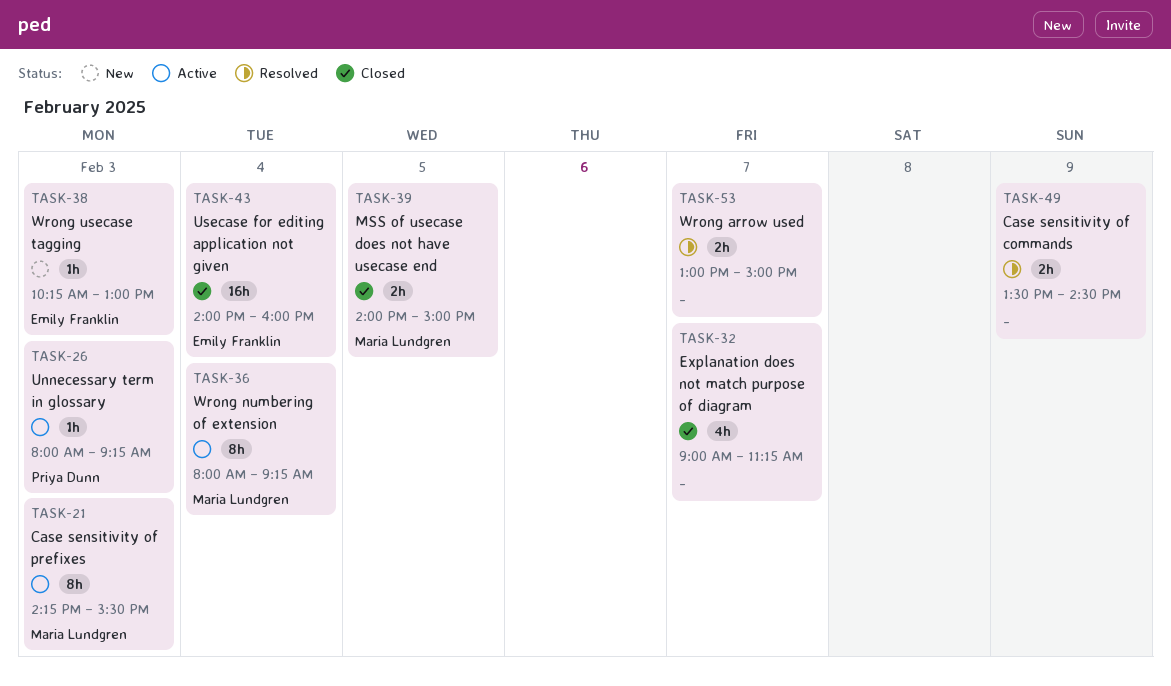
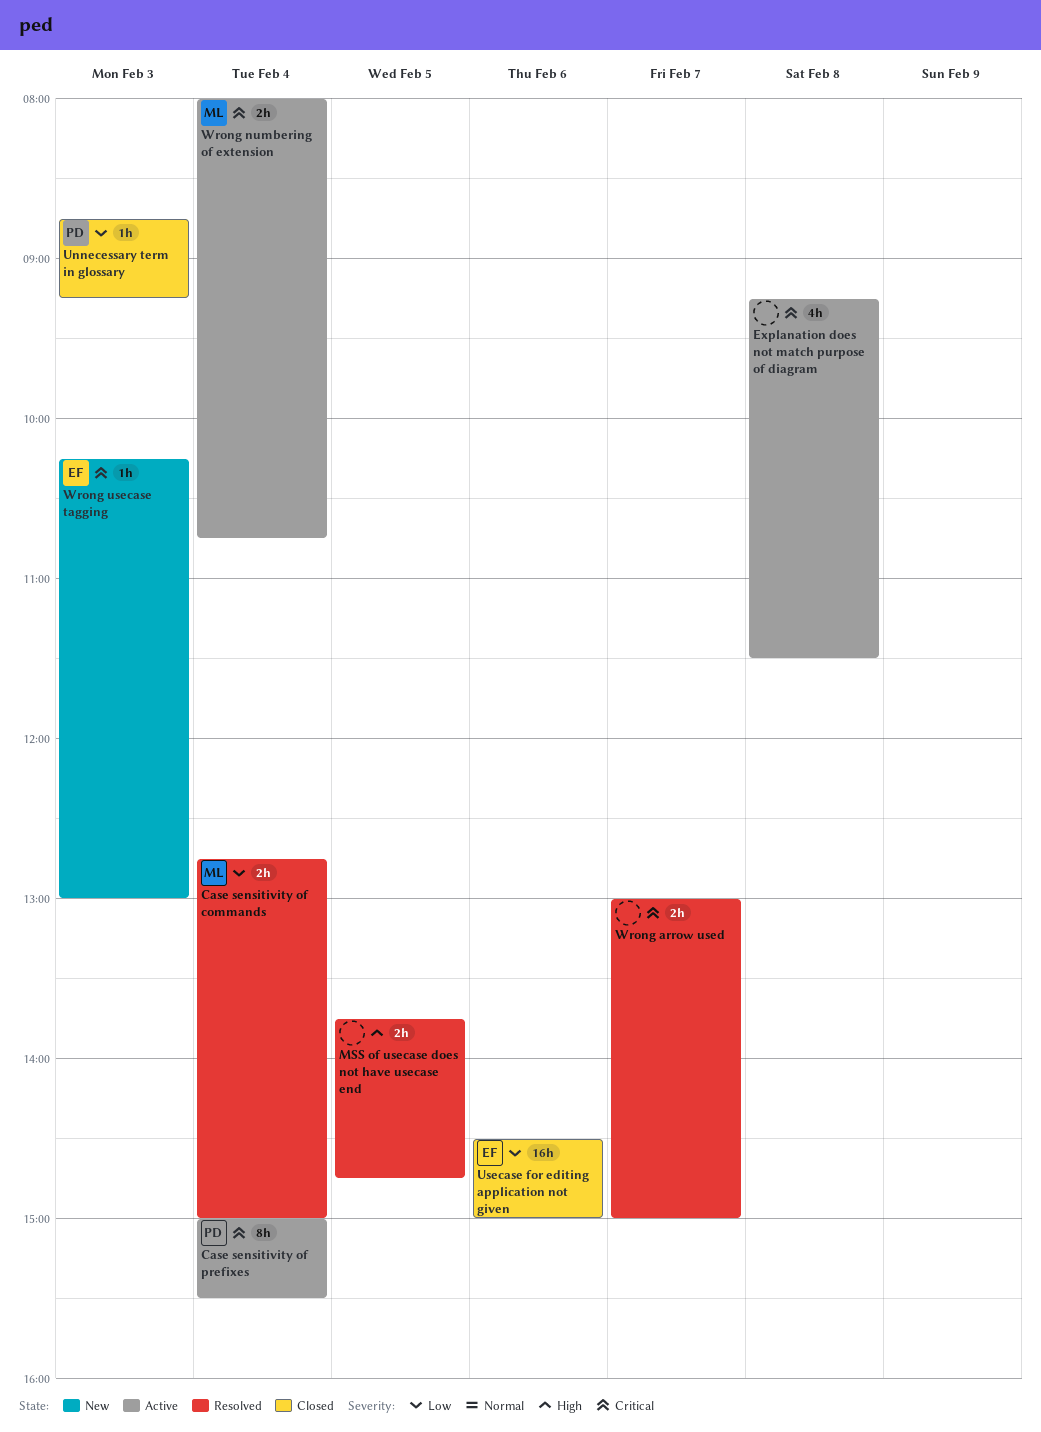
Case sensitivity of commands, owner: none -> Maria Lundgren
Case sensitivity of commands, day: Feb 9 -> Feb 4
Case sensitivity of commands, begins: 13:30 -> 12:45
Case sensitivity of commands, ends: 14:30 -> 15:00
Case sensitivity of prefixes, owner: Maria Lundgren -> Priya Dunn
Case sensitivity of prefixes, day: Feb 3 -> Feb 4
Case sensitivity of prefixes, begins: 14:15 -> 15:00
Explanation does not match purpose of diagram, status: Closed -> Active
Explanation does not match purpose of diagram, day: Feb 7 -> Feb 8
Explanation does not match purpose of diagram, begins: 09:00 -> 09:15
Explanation does not match purpose of diagram, ends: 11:15 -> 11:30
MSS of usecase does not have usecase end, status: Closed -> Resolved
MSS of usecase does not have usecase end, owner: Maria Lundgren -> none
MSS of usecase does not have usecase end, begins: 14:00 -> 13:45
MSS of usecase does not have usecase end, ends: 15:00 -> 14:45
Unnecessary term in glossary, status: Active -> Closed
Unnecessary term in glossary, begins: 08:00 -> 08:45
Usecase for editing application not given, day: Feb 4 -> Feb 6
Usecase for editing application not given, begins: 14:00 -> 14:30
Usecase for editing application not given, ends: 16:00 -> 15:00
Wrong numbering of extension, estimate: 8h -> 2h
Wrong numbering of extension, ends: 09:15 -> 10:45

